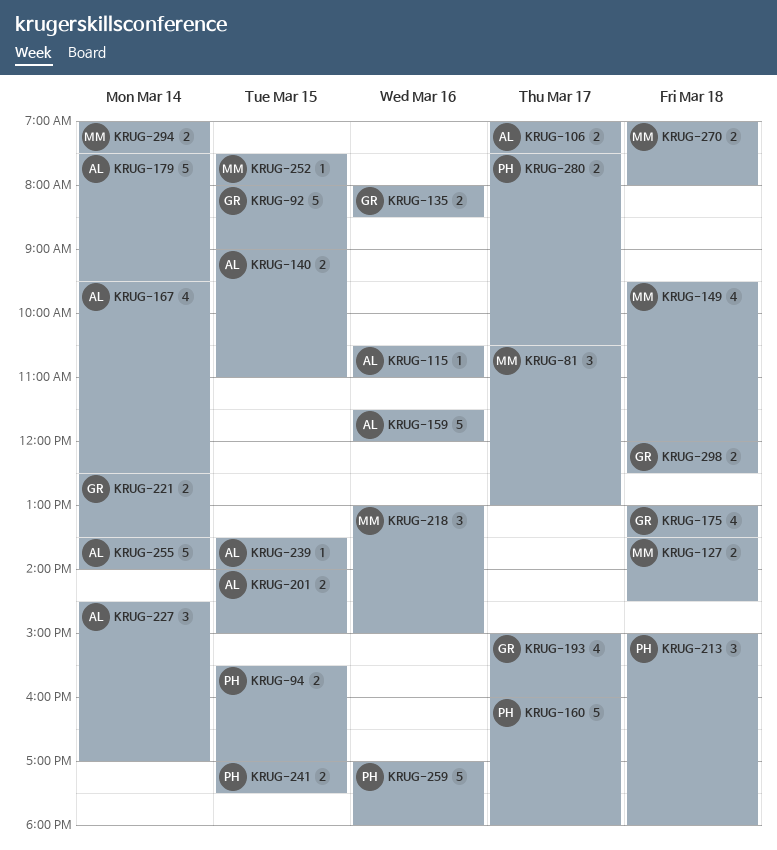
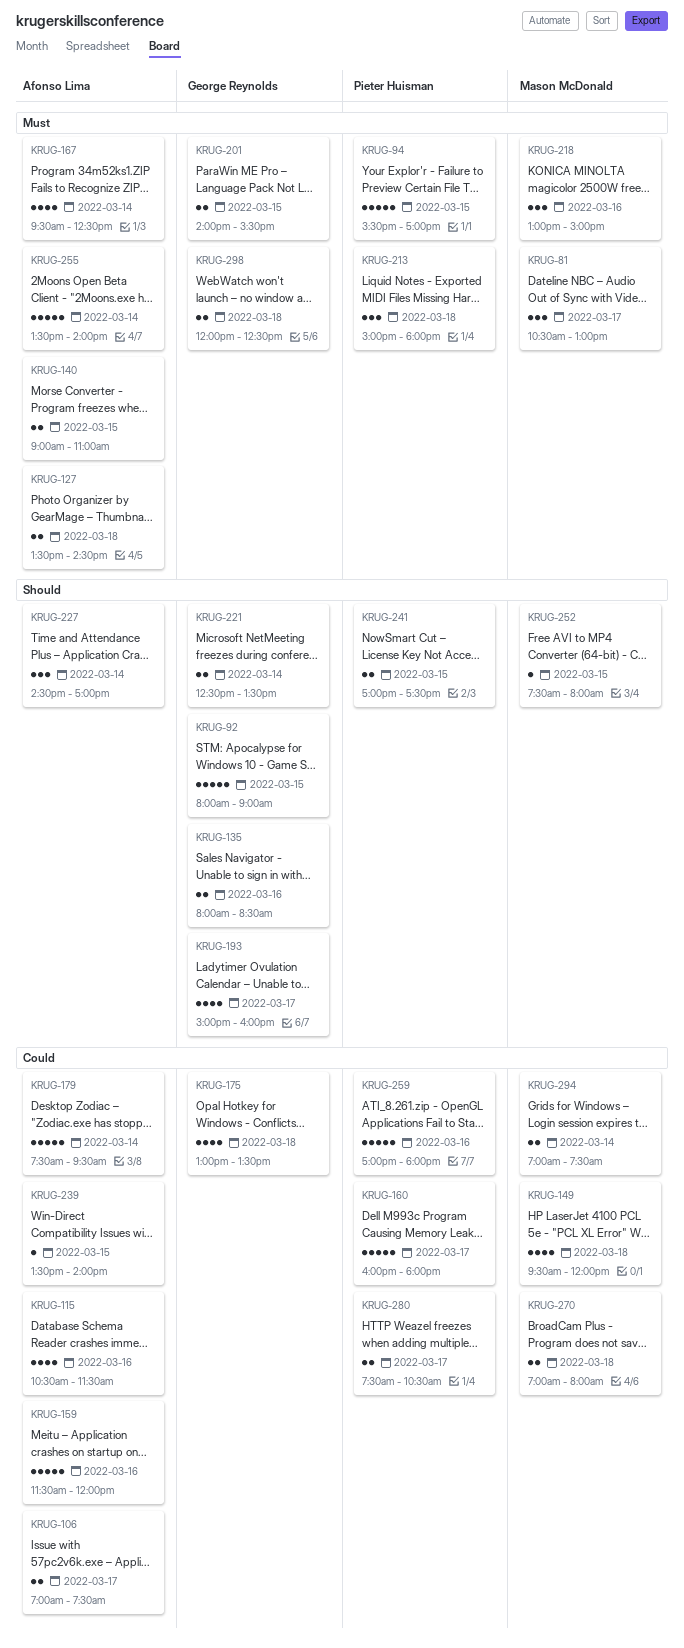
KRUG-94, estimate: 2 -> 5
KRUG-115, estimate: 1 -> 4
KRUG-115, ends: 11:00 -> 11:30
KRUG-127, owner: Mason McDonald -> Afonso Lima
KRUG-201, owner: Afonso Lima -> George Reynolds
KRUG-201, ends: 15:00 -> 15:30

